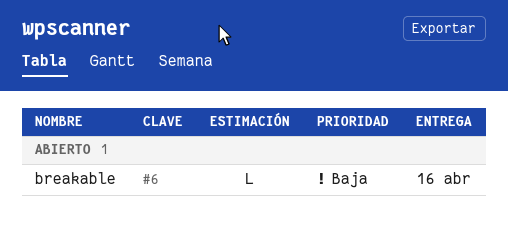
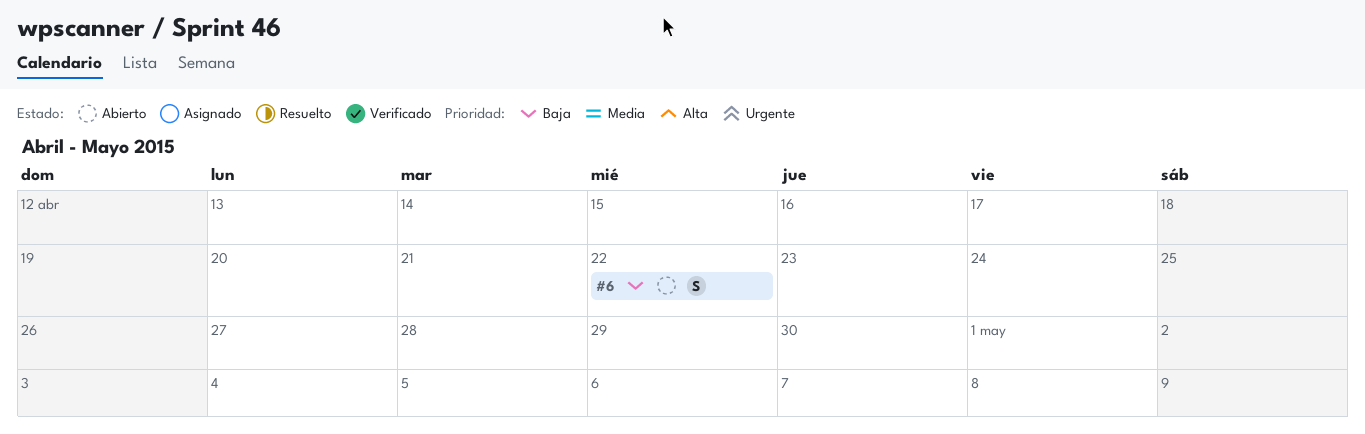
#6, estimate: L -> S
#6, due: Apr 16 -> Apr 22

